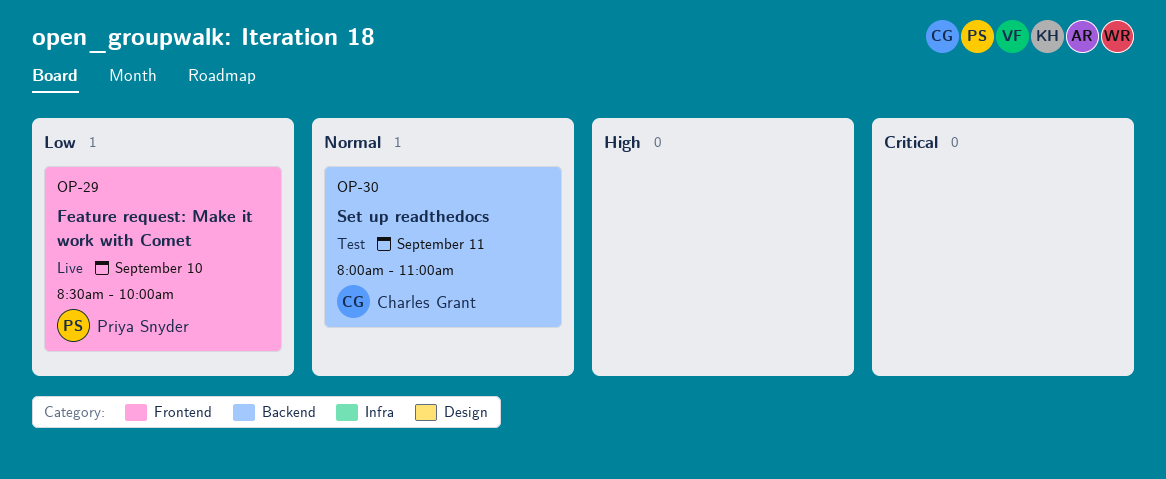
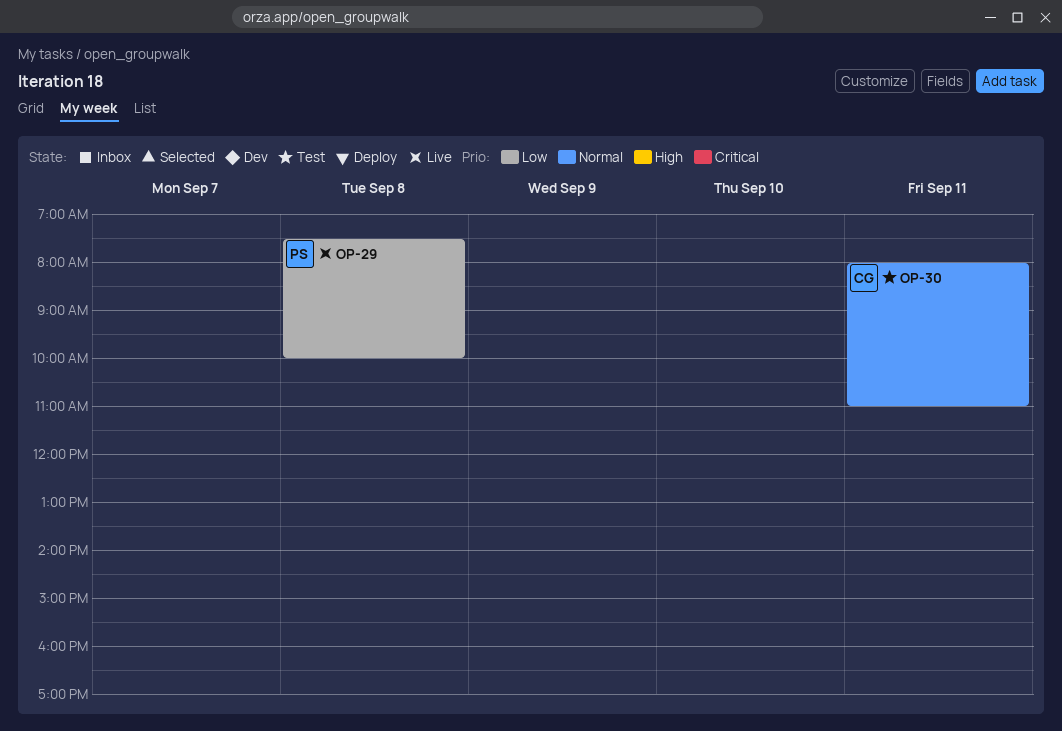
OP-29, day: Sep 10 -> Sep 8
OP-29, begins: 08:30 -> 07:30

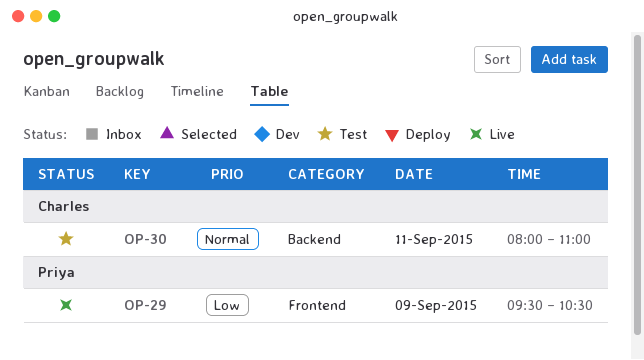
OP-29, day: Sep 8 -> Sep 9
OP-29, begins: 07:30 -> 09:30
OP-29, ends: 10:00 -> 10:30

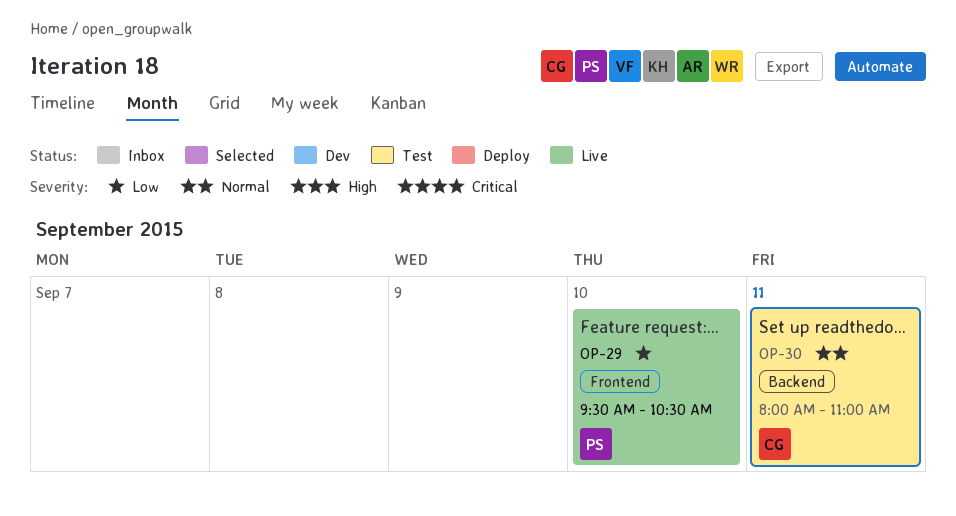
OP-29, day: Sep 9 -> Sep 10

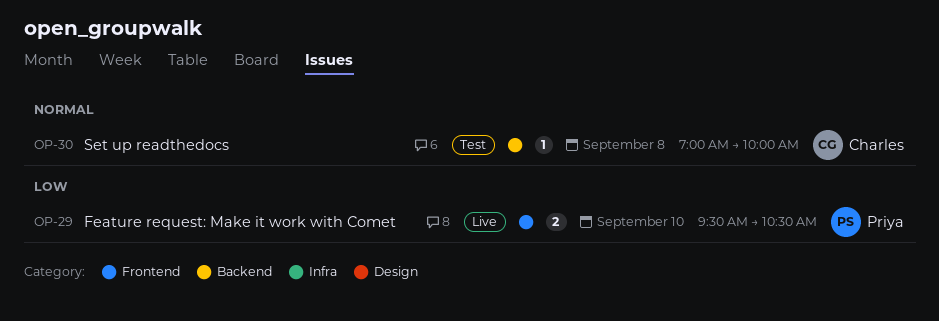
OP-30, day: Sep 11 -> Sep 8
OP-30, begins: 08:00 -> 07:00
OP-30, ends: 11:00 -> 10:00

